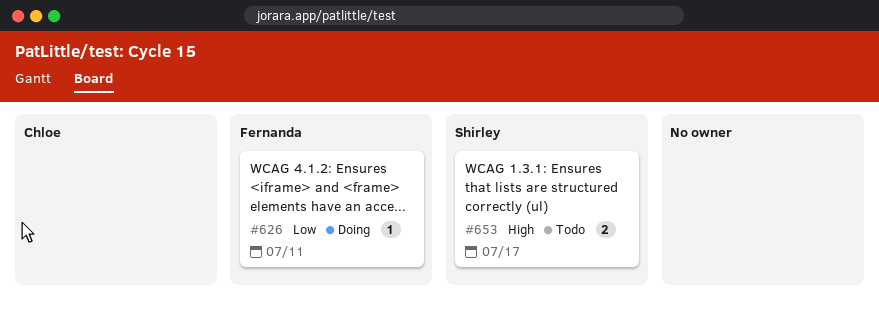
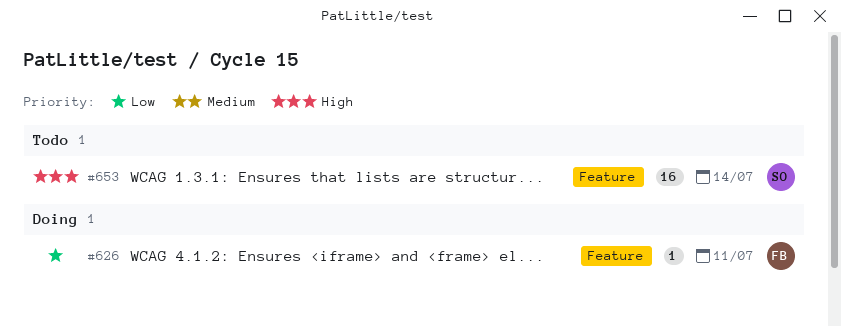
#653, estimate: 2 -> 16
#653, due: Jul 17 -> Jul 14

